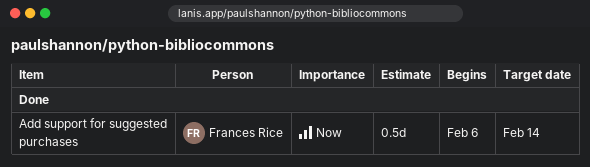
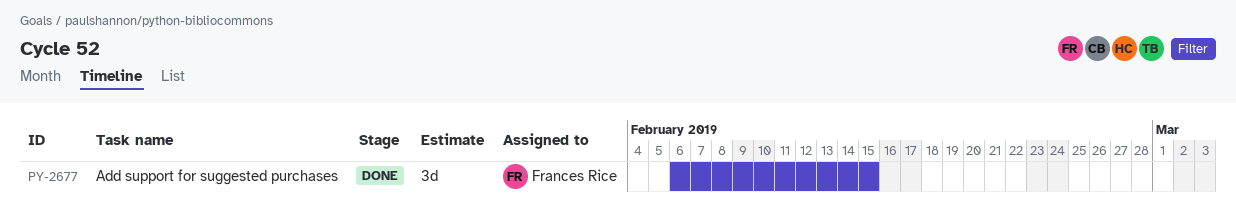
Add support for suggested purchases, estimate: 0.5d -> 3d
Add support for suggested purchases, due: Feb 14 -> Feb 15

